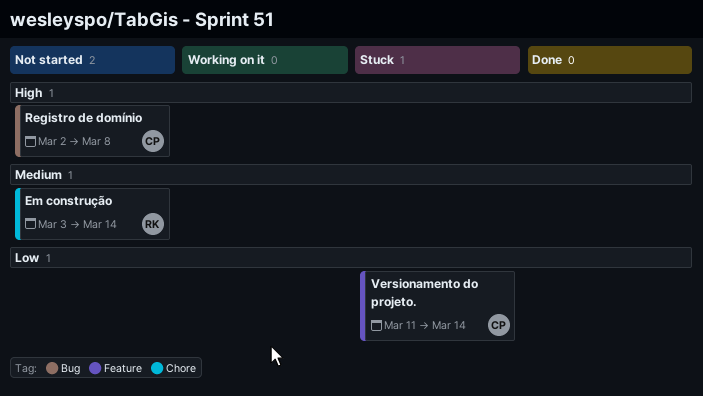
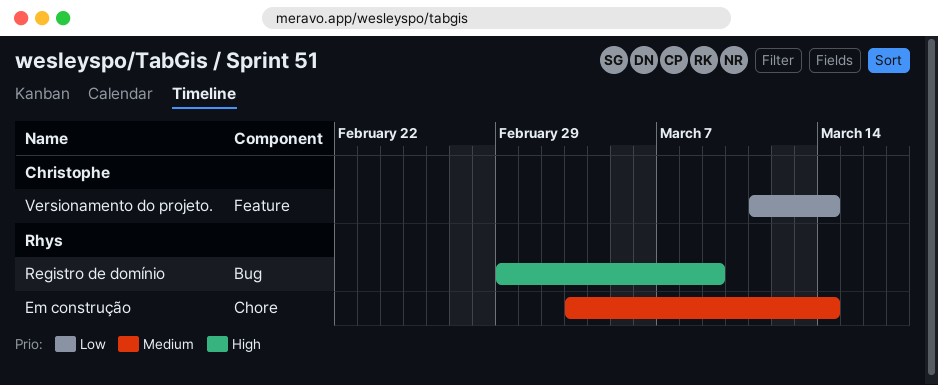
Registro de domínio, owner: Christophe -> Rhys
Registro de domínio, start: Mar 2 -> Feb 29
Registro de domínio, due: Mar 8 -> Mar 9

